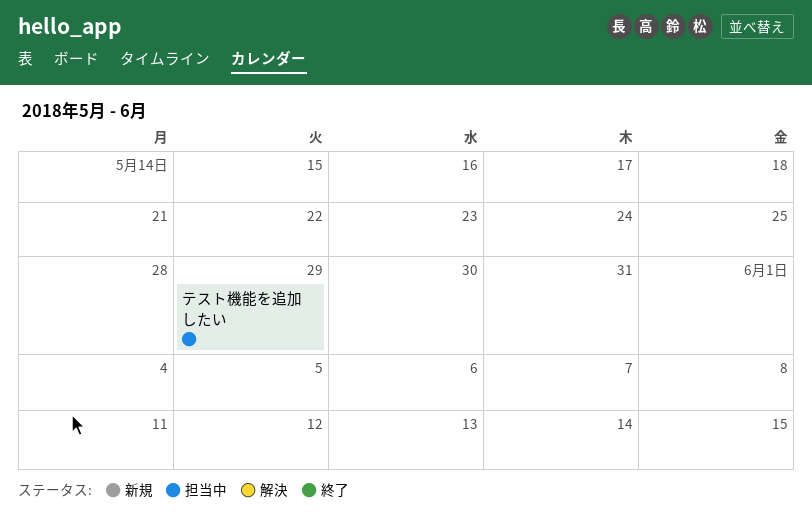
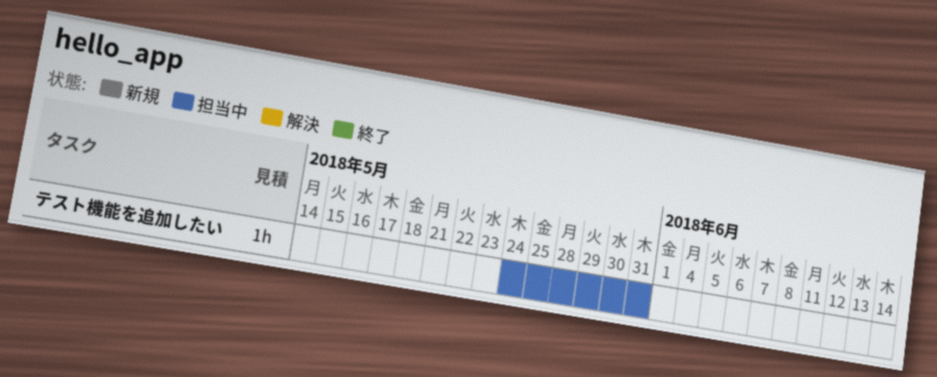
テスト機能を追加したい, due: May 29 -> May 31

